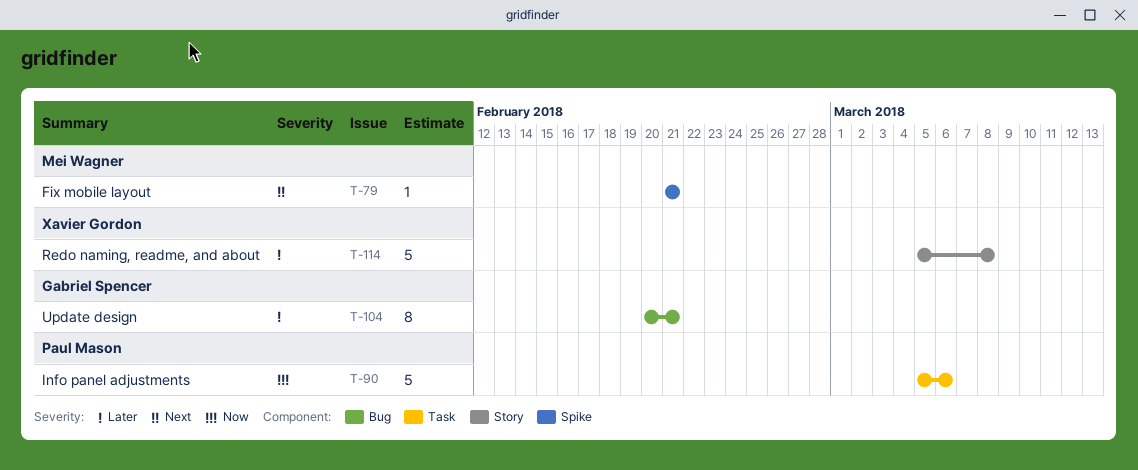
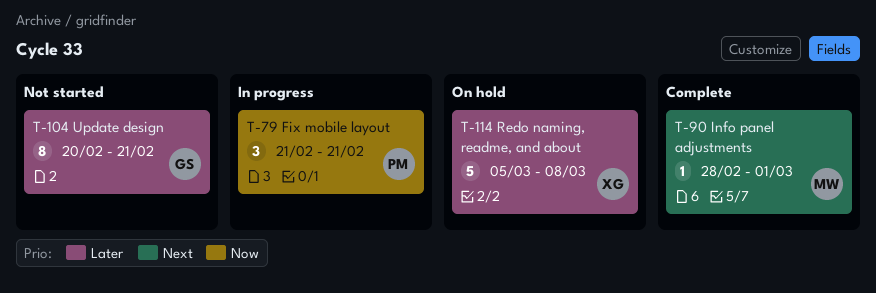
T-79, owner: Mei Wagner -> Paul Mason
T-79, priority: Next -> Now
T-79, estimate: 1 -> 3
T-90, owner: Paul Mason -> Mei Wagner
T-90, priority: Now -> Next
T-90, estimate: 5 -> 1
T-90, start: Mar 5 -> Feb 28
T-90, due: Mar 6 -> Mar 1

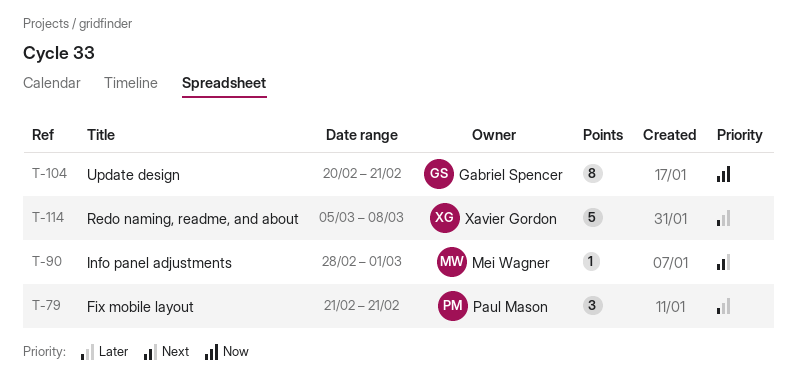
T-79, priority: Now -> Later
T-104, priority: Later -> Now

